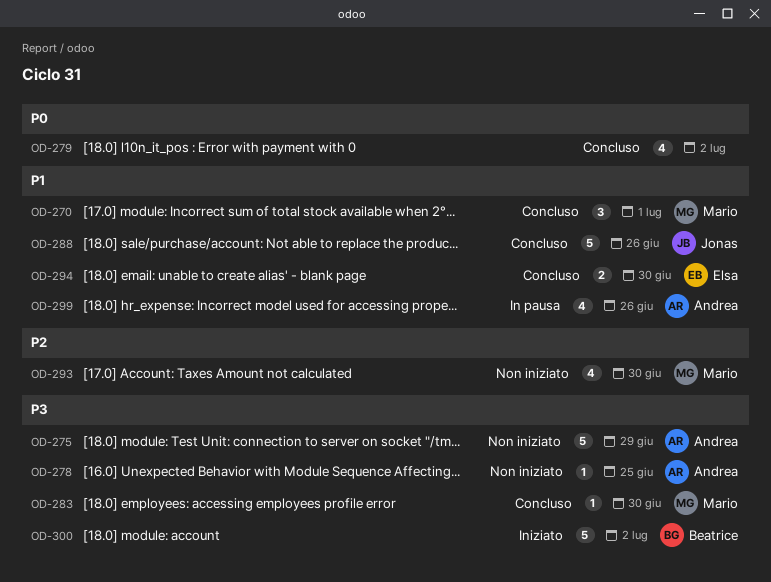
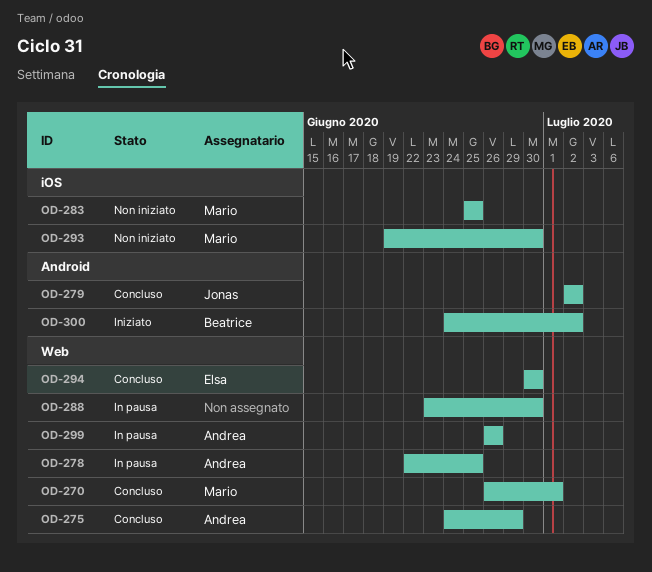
OD-275, status: Non iniziato -> Concluso
OD-278, status: Non iniziato -> In pausa
OD-279, owner: none -> Jonas
OD-283, status: Concluso -> Non iniziato
OD-283, due: Jun 30 -> Jun 25
OD-288, status: Concluso -> In pausa
OD-288, owner: Jonas -> none
OD-288, due: Jun 26 -> Jun 30

